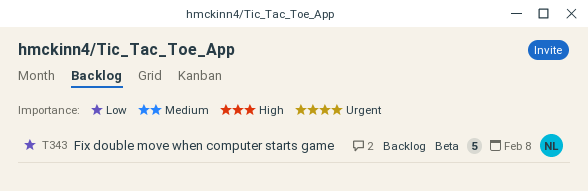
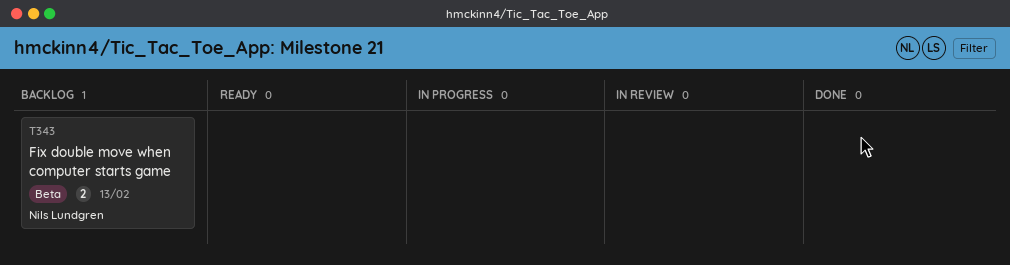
T343, estimate: 5 -> 2
T343, due: Feb 8 -> Feb 13

